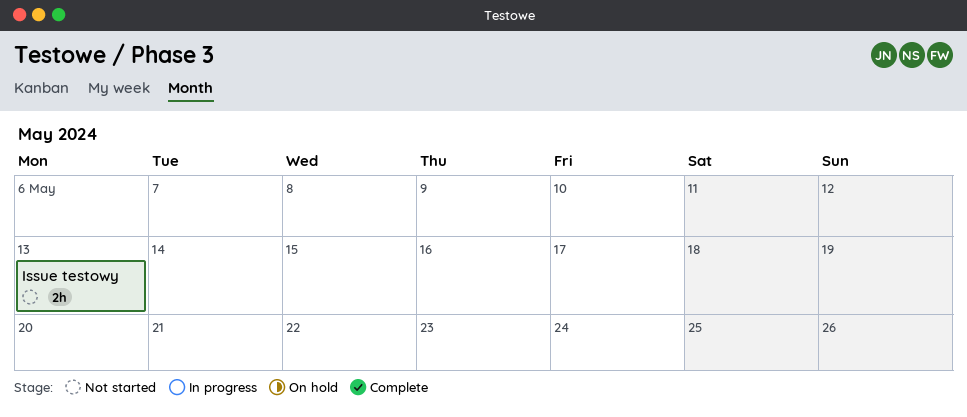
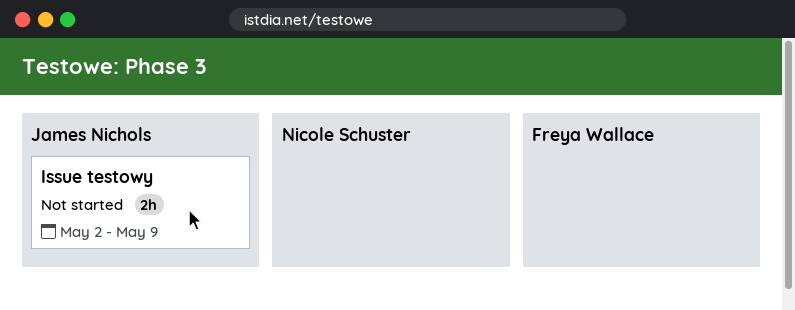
Issue testowy, due: May 13 -> May 9

